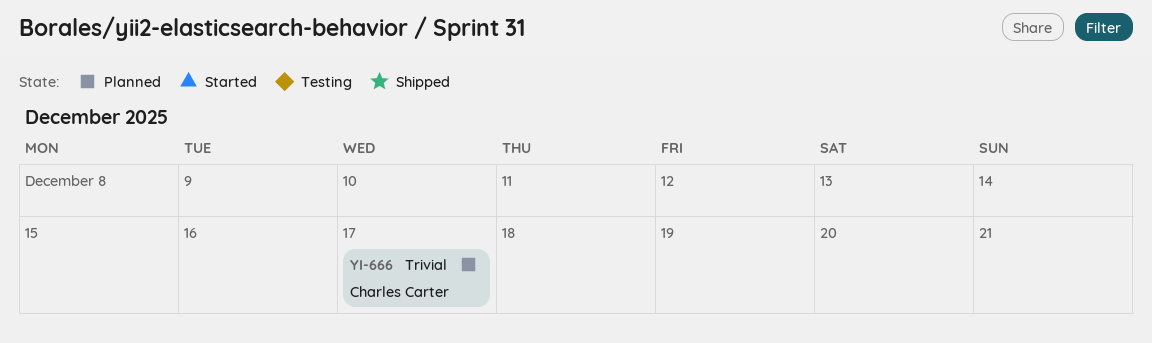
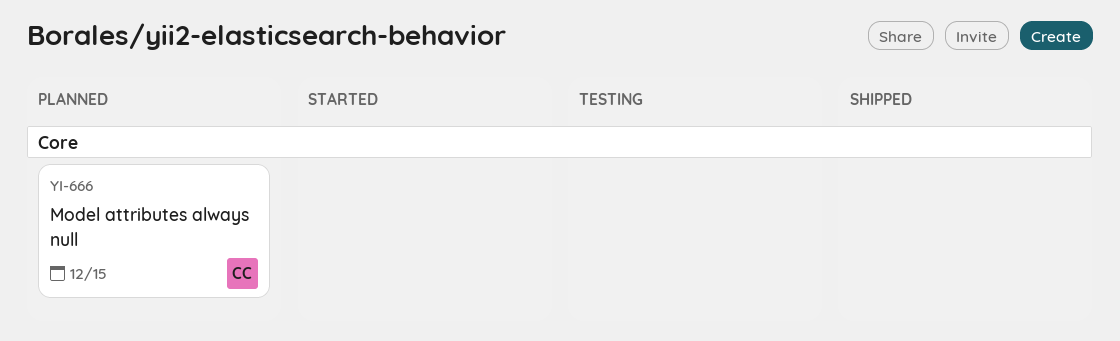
YI-666, due: Dec 17 -> Dec 15

